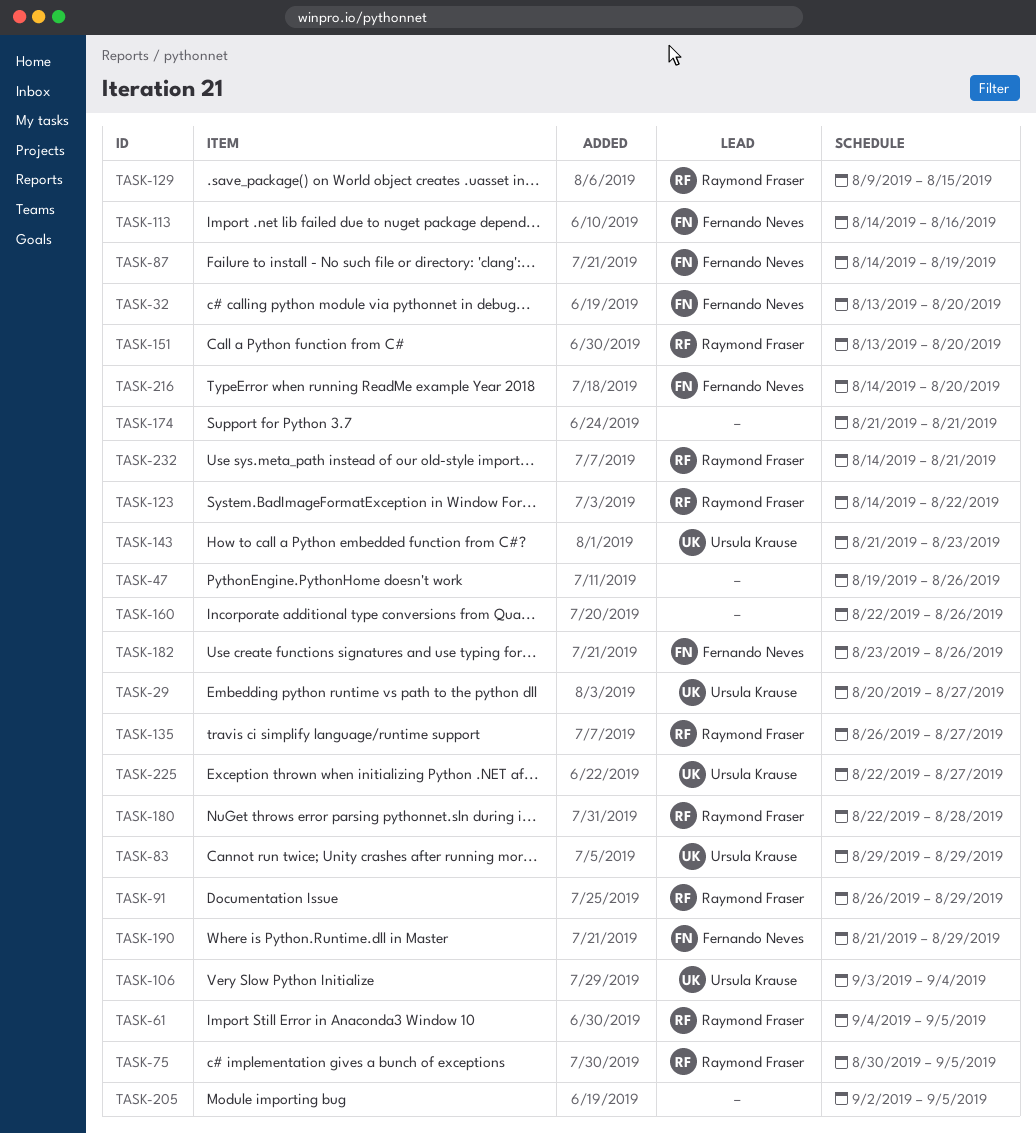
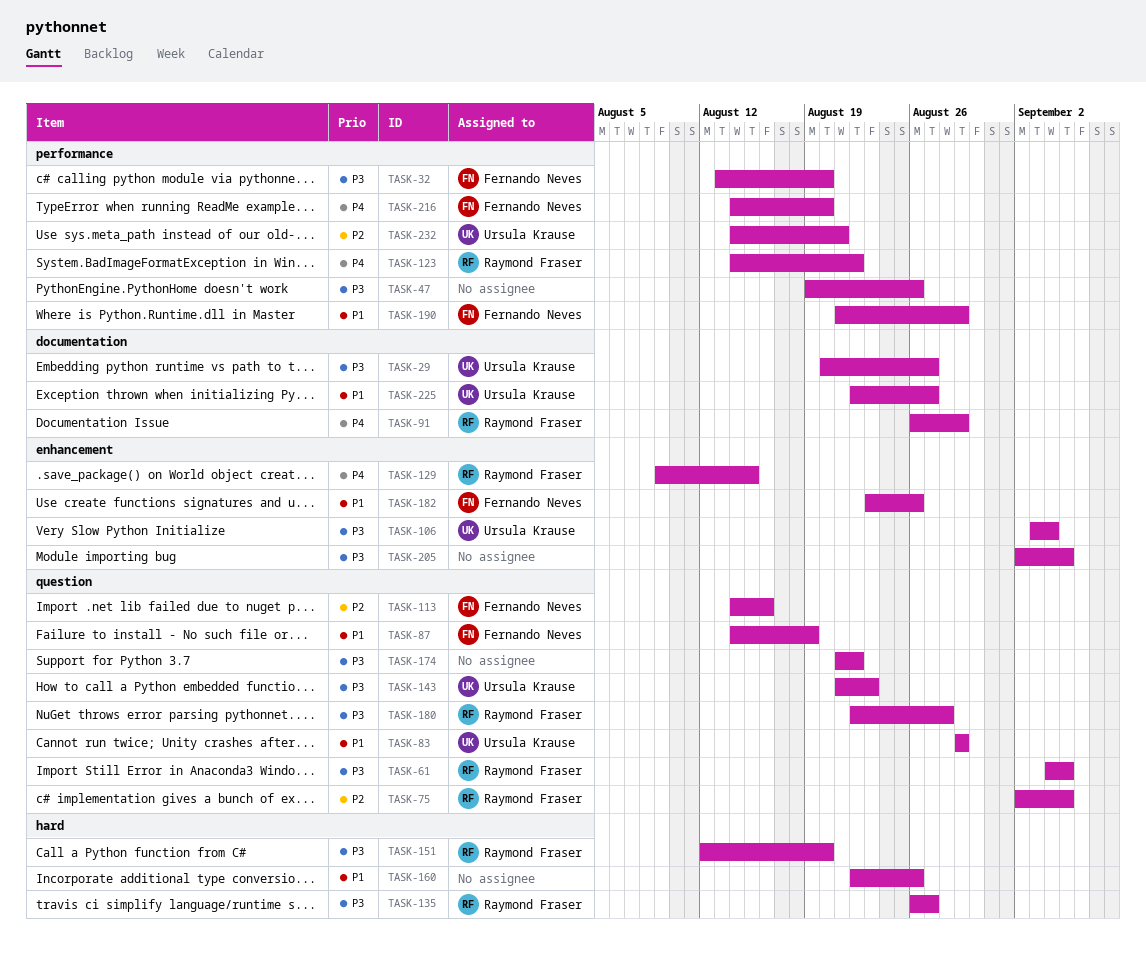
TASK-75, start: Aug 30 -> Sep 2
TASK-151, start: Aug 13 -> Aug 12
TASK-174, due: Aug 21 -> Aug 22
TASK-232, owner: Raymond Fraser -> Ursula Krause

